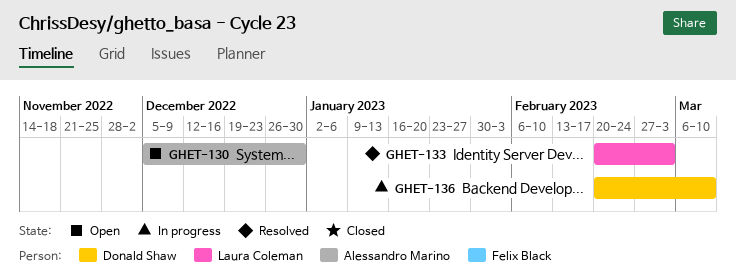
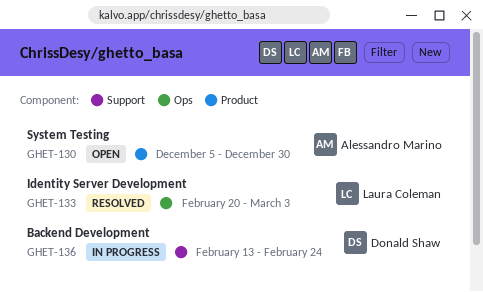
GHET-136, start: Feb 20 -> Feb 13
GHET-136, due: Mar 10 -> Feb 24

